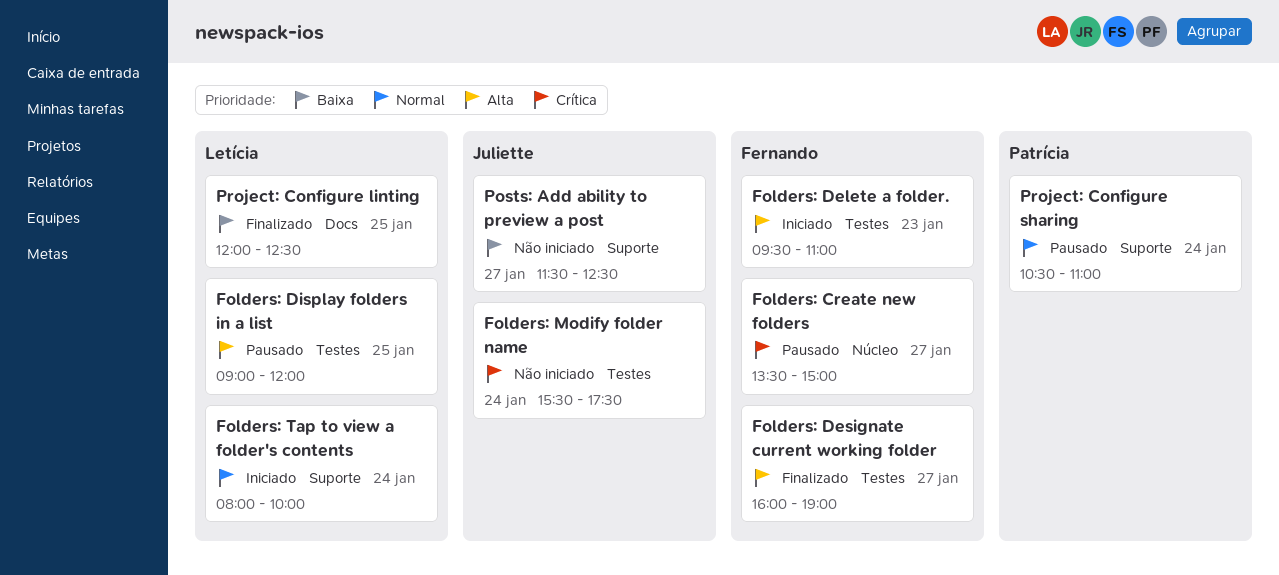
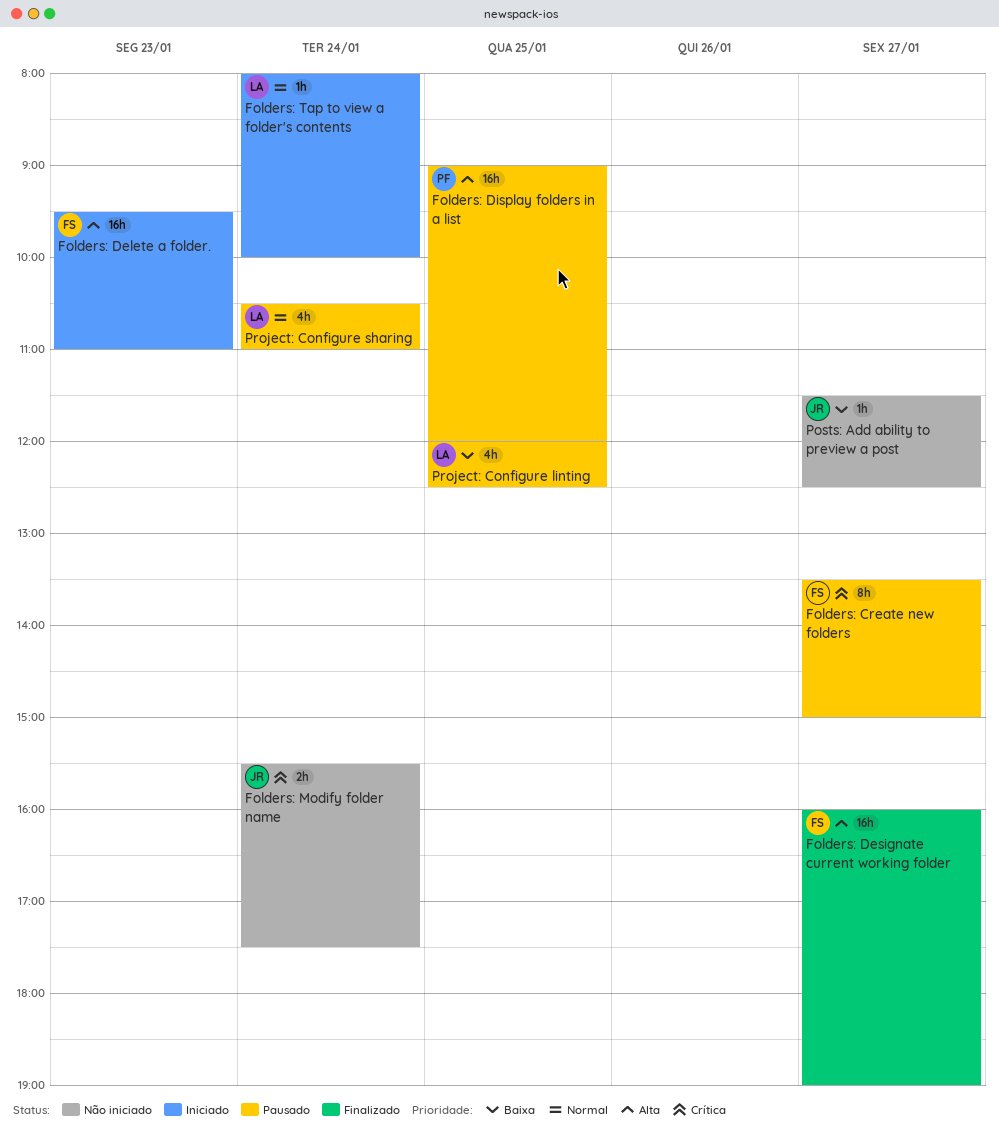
Folders: Display folders in a list, owner: Letícia -> Patrícia
Project: Configure linting, status: Finalizado -> Pausado
Project: Configure sharing, owner: Patrícia -> Letícia

